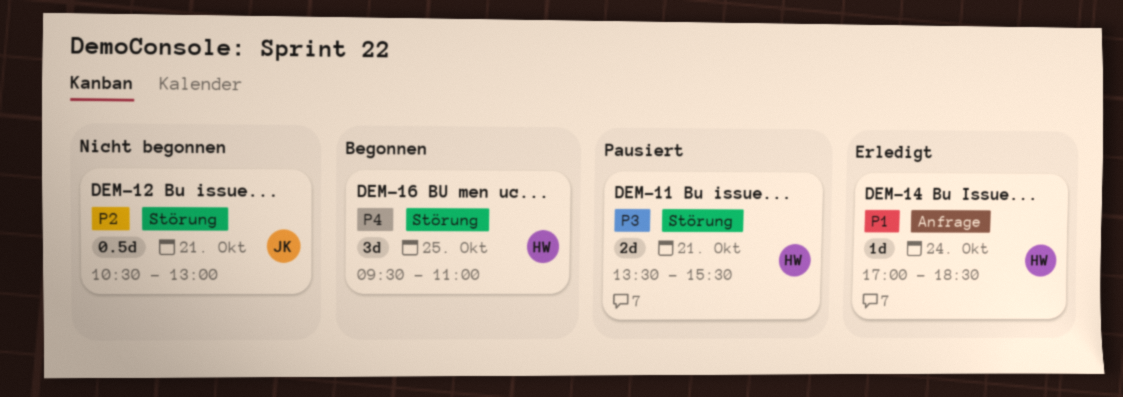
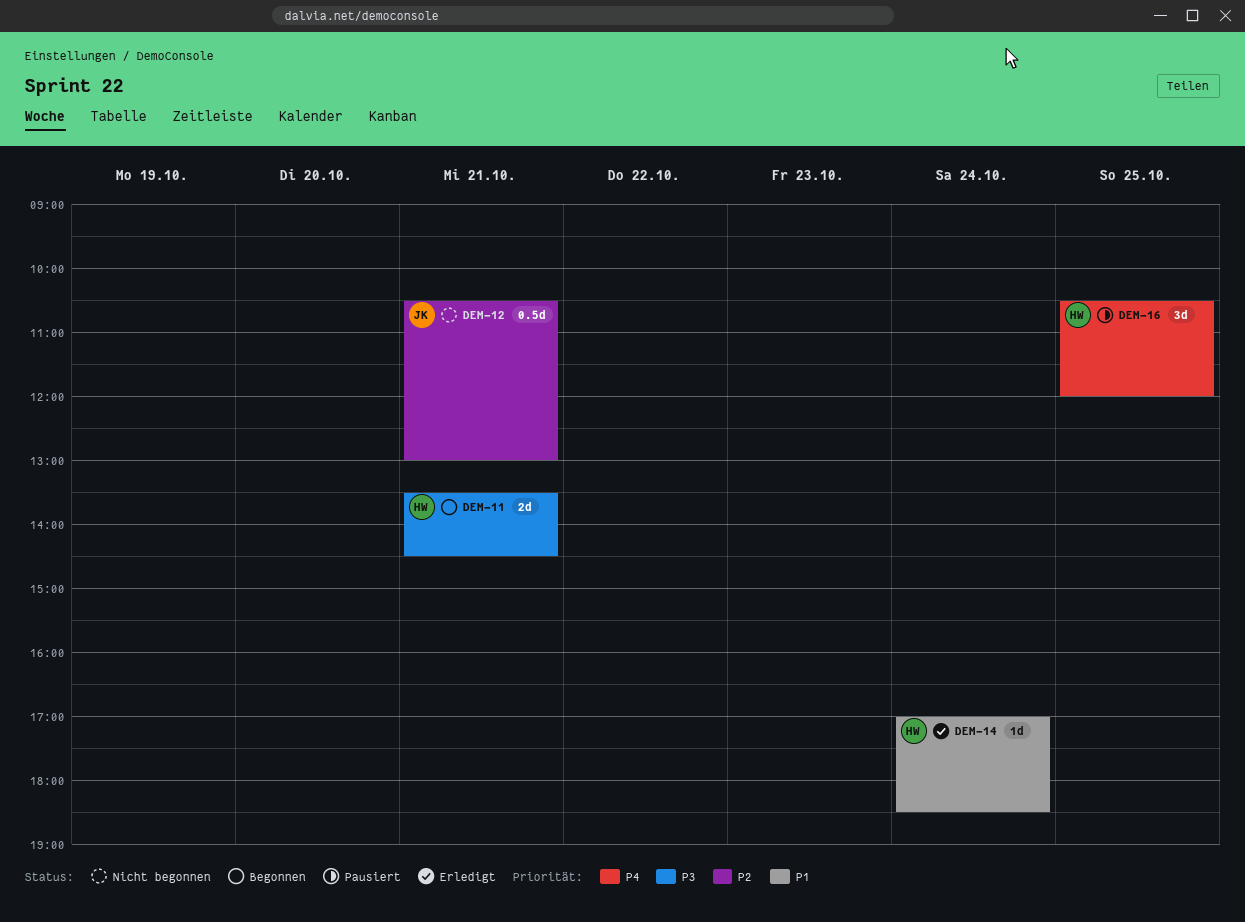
DEM-11, status: Pausiert -> Begonnen
DEM-11, ends: 15:30 -> 14:30
DEM-16, status: Begonnen -> Pausiert
DEM-16, begins: 09:30 -> 10:30
DEM-16, ends: 11:00 -> 12:00

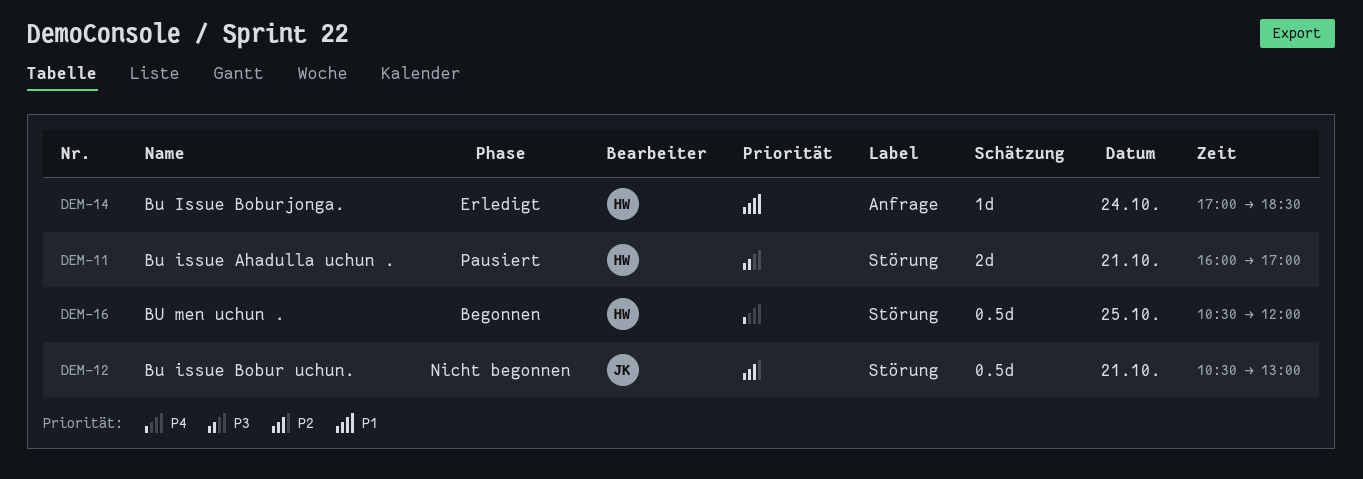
DEM-11, status: Begonnen -> Pausiert
DEM-11, begins: 13:30 -> 16:00
DEM-11, ends: 14:30 -> 17:00
DEM-16, status: Pausiert -> Begonnen
DEM-16, estimate: 3d -> 0.5d

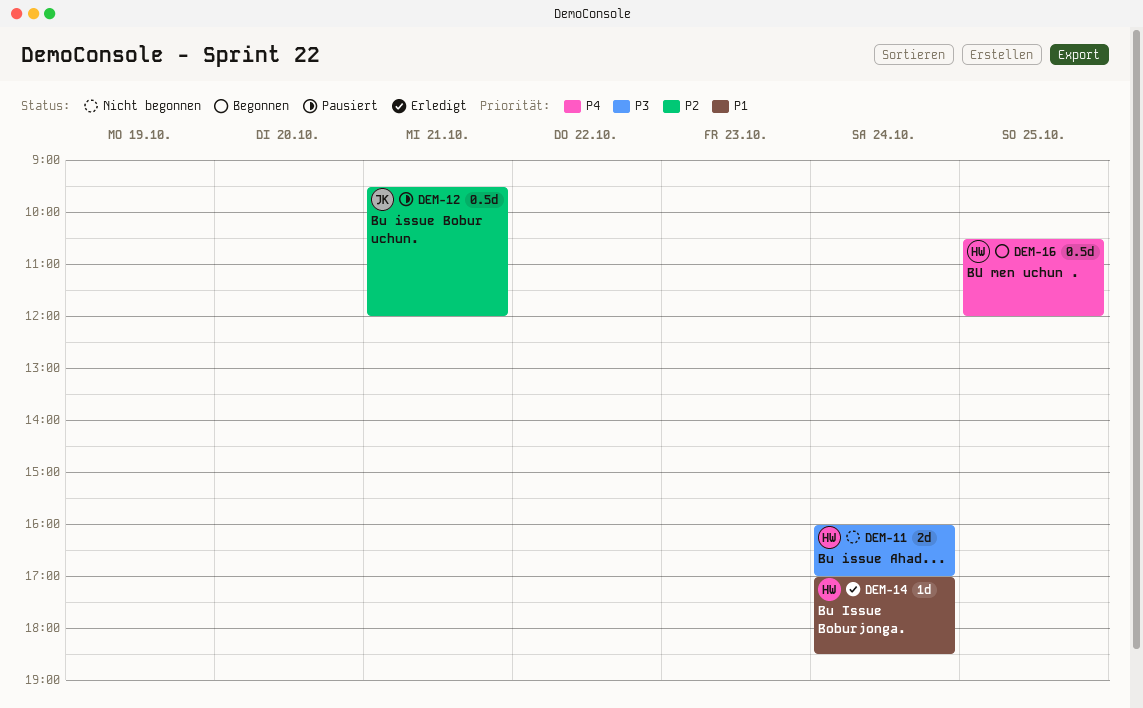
DEM-11, status: Pausiert -> Nicht begonnen
DEM-11, day: Oct 21 -> Oct 24
DEM-12, status: Nicht begonnen -> Pausiert
DEM-12, begins: 10:30 -> 09:30
DEM-12, ends: 13:00 -> 12:00

